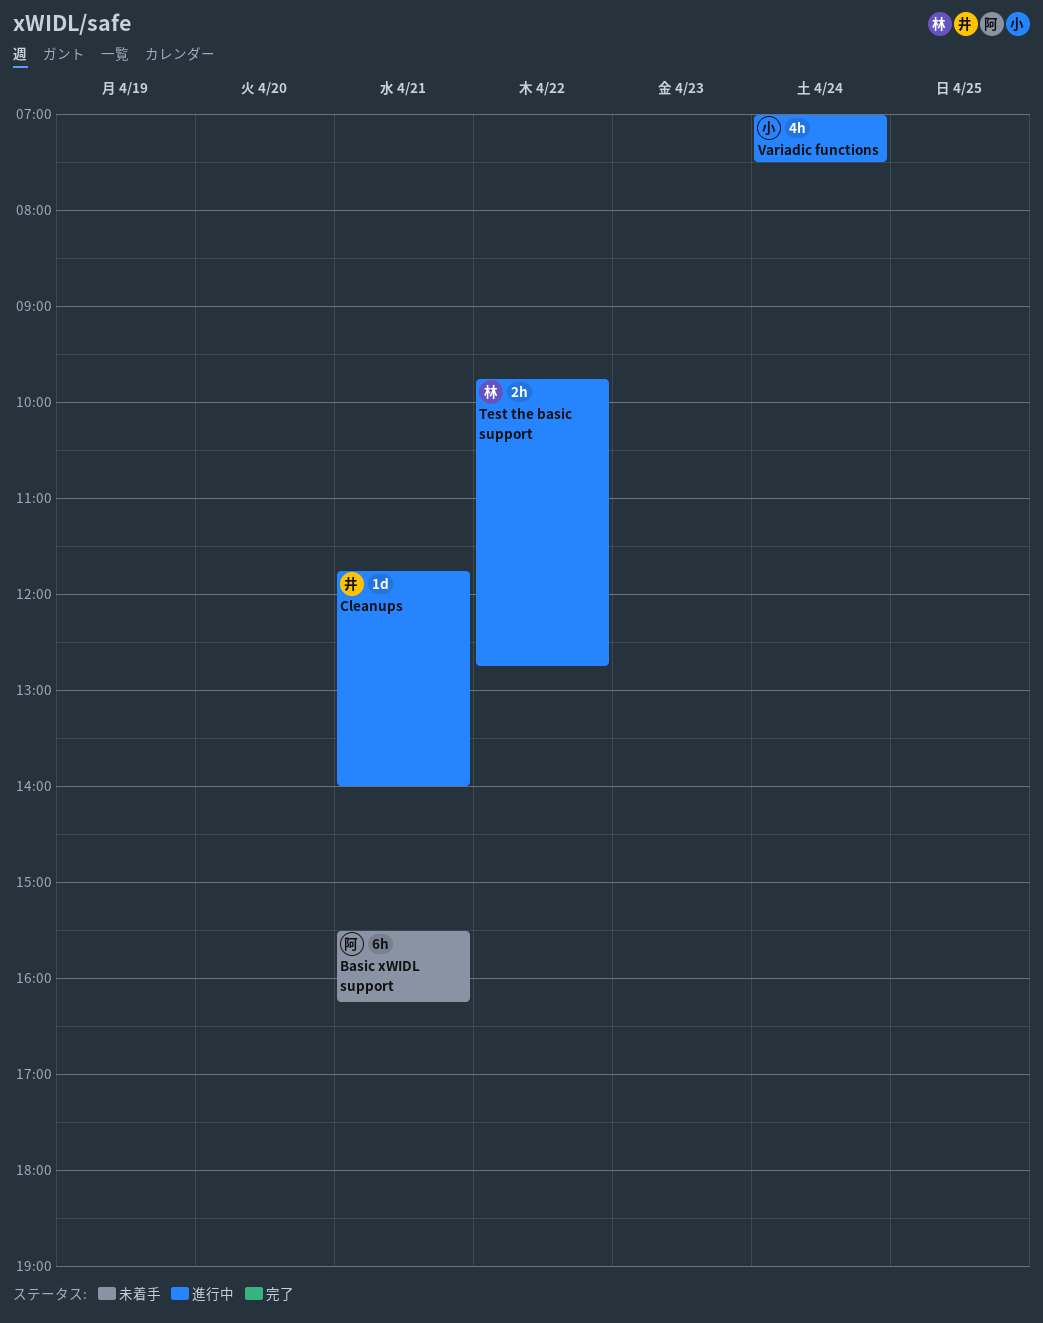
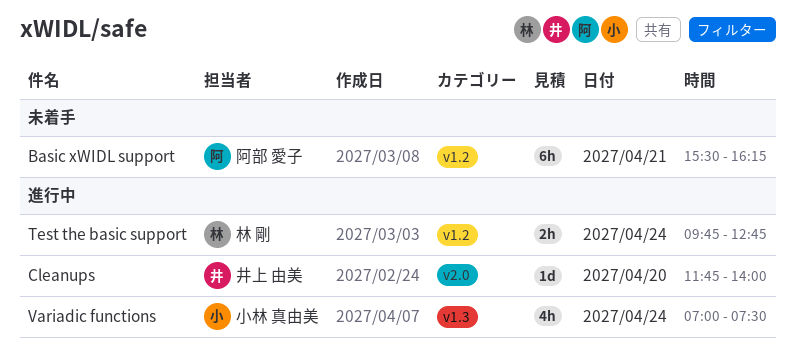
Cleanups, day: Apr 21 -> Apr 20
Test the basic support, day: Apr 22 -> Apr 24

